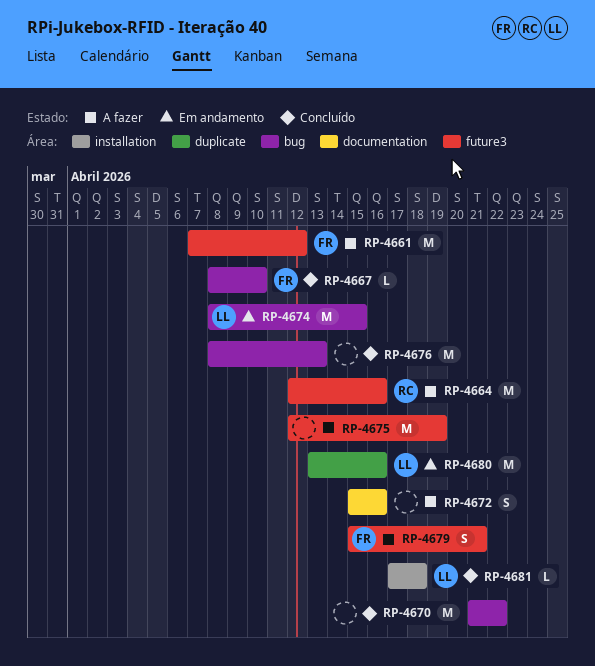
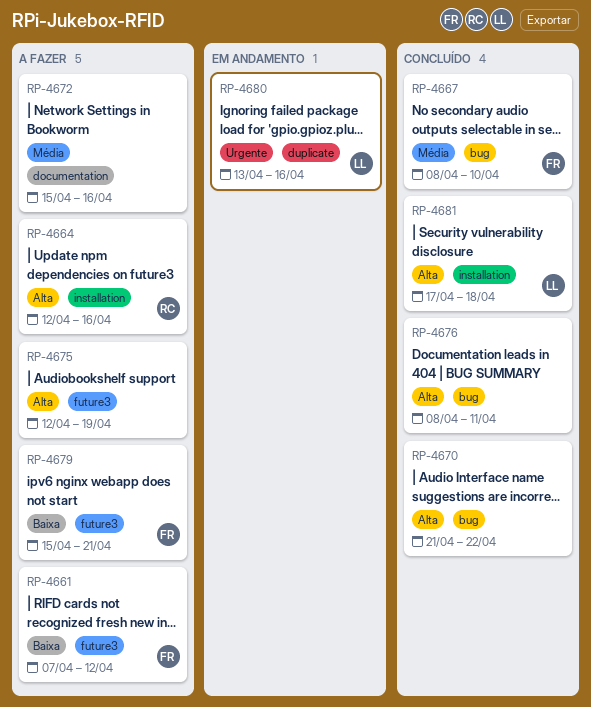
RP-4664, label: future3 -> installation
RP-4674: present -> none
RP-4676, due: Apr 13 -> Apr 11

